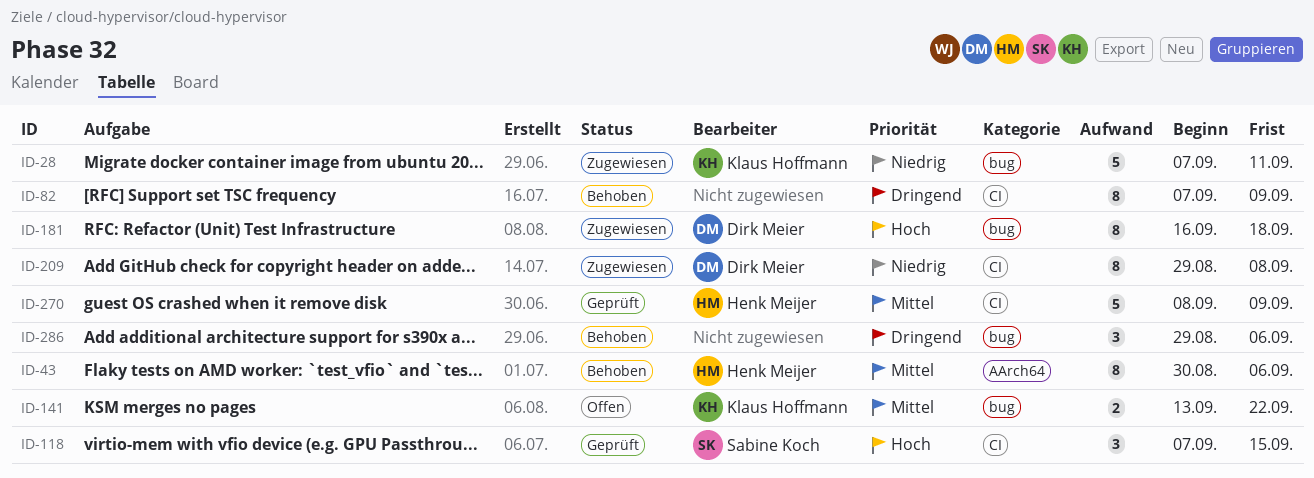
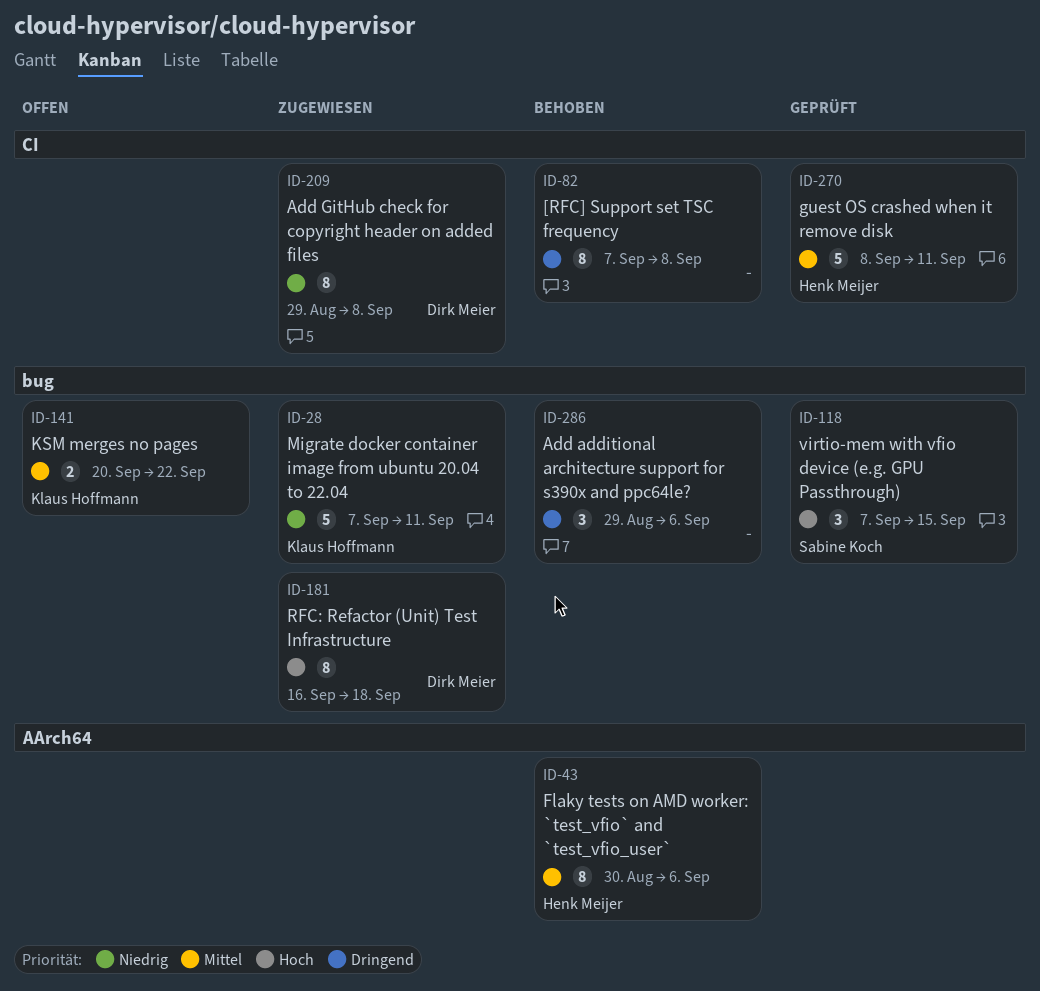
ID-82, due: Sep 9 -> Sep 8
ID-118, label: CI -> bug
ID-141, start: Sep 13 -> Sep 20
ID-270, due: Sep 9 -> Sep 11

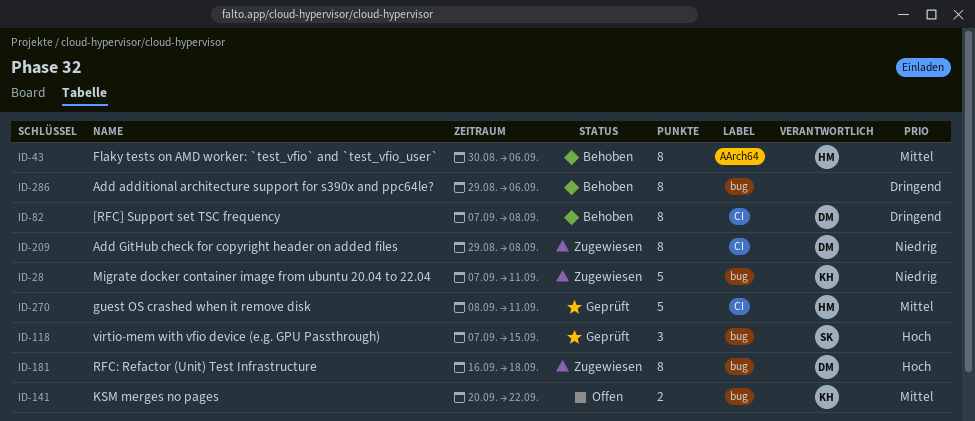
ID-82, owner: none -> Dirk Meier
ID-286, estimate: 3 -> 8

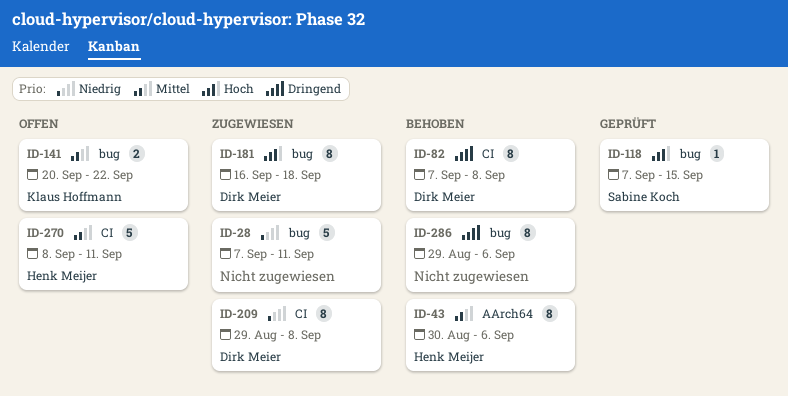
ID-28, owner: Klaus Hoffmann -> none
ID-118, estimate: 3 -> 1
ID-270, status: Geprüft -> Offen

